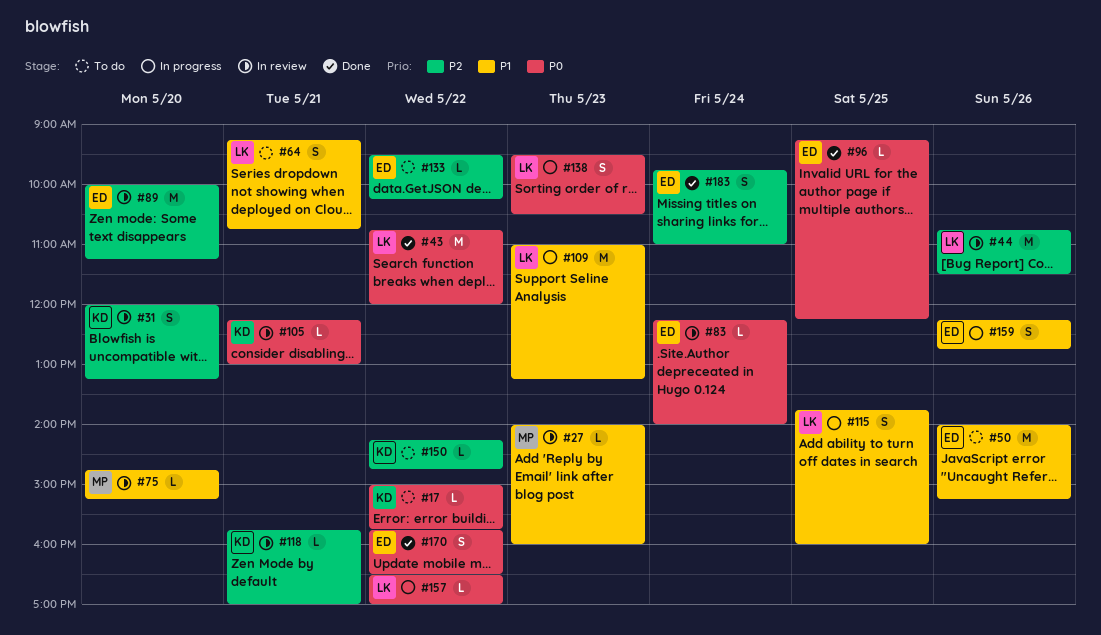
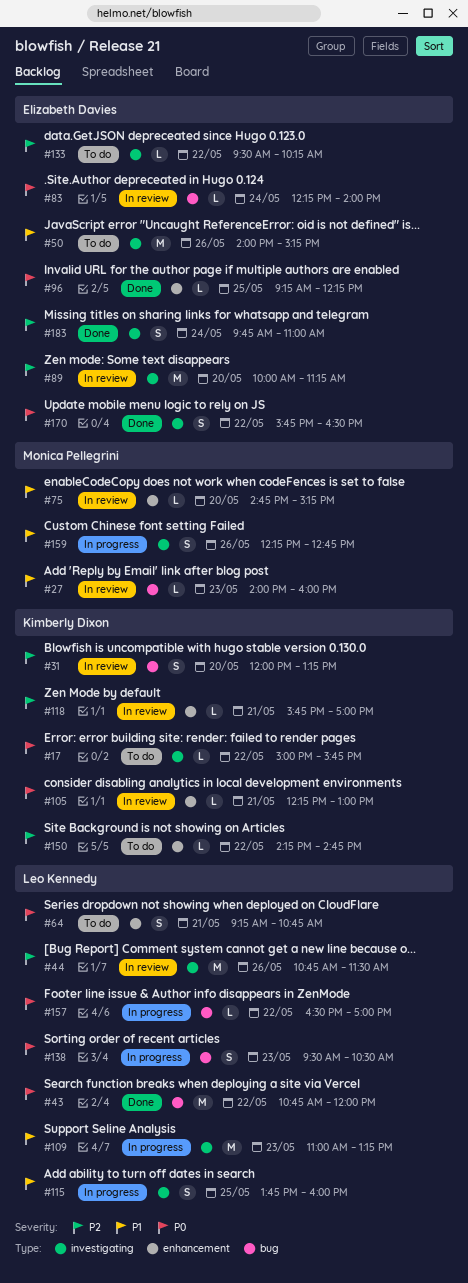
#64, priority: P1 -> P0
#159, owner: Elizabeth Davies -> Monica Pellegrini

